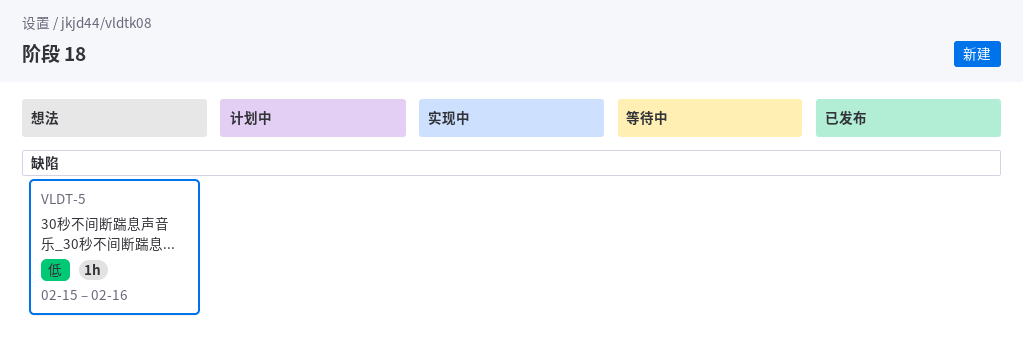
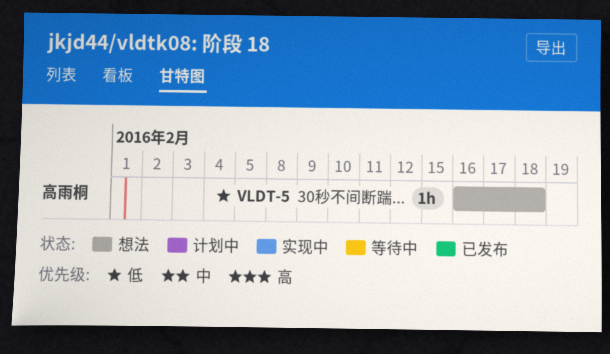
VLDT-5, start: Feb 15 -> Feb 16
VLDT-5, due: Feb 16 -> Feb 18

